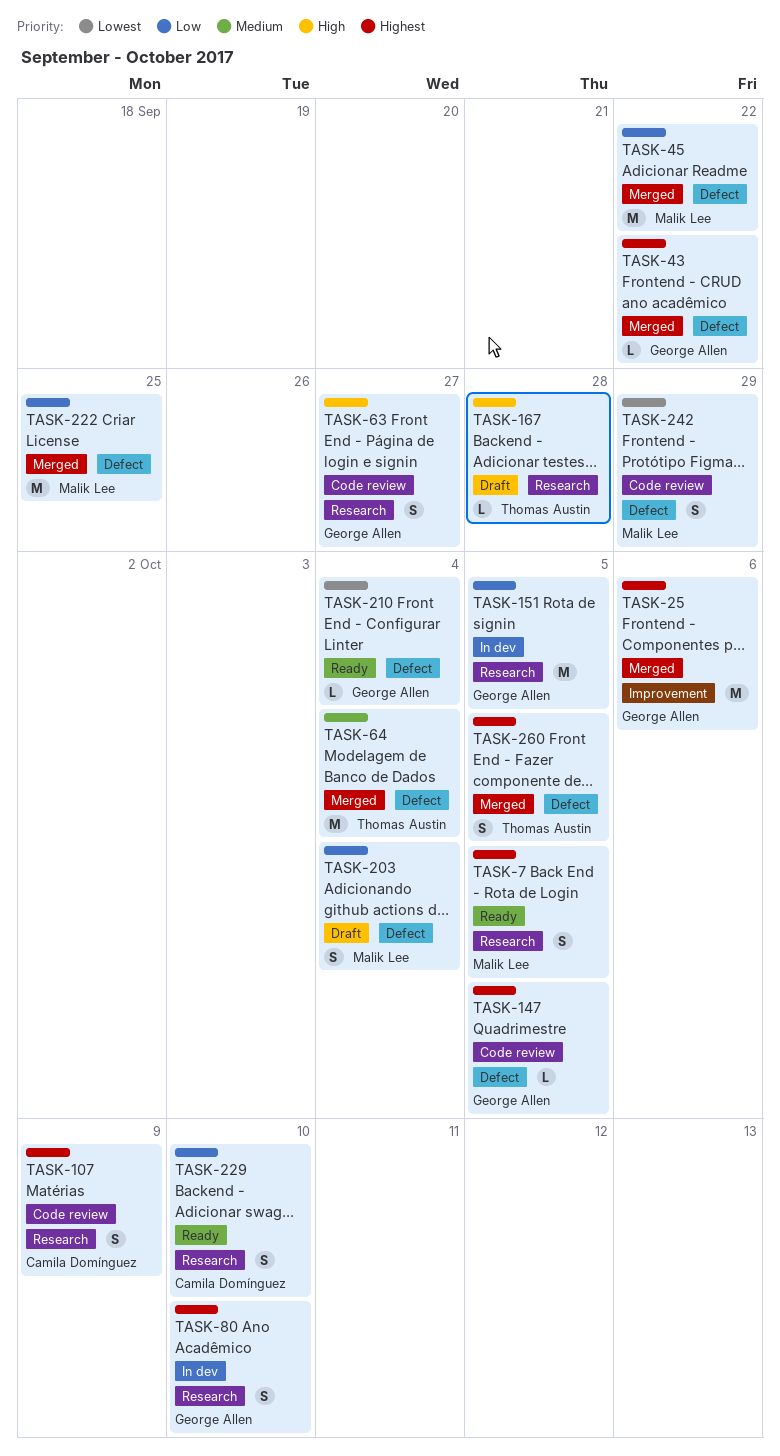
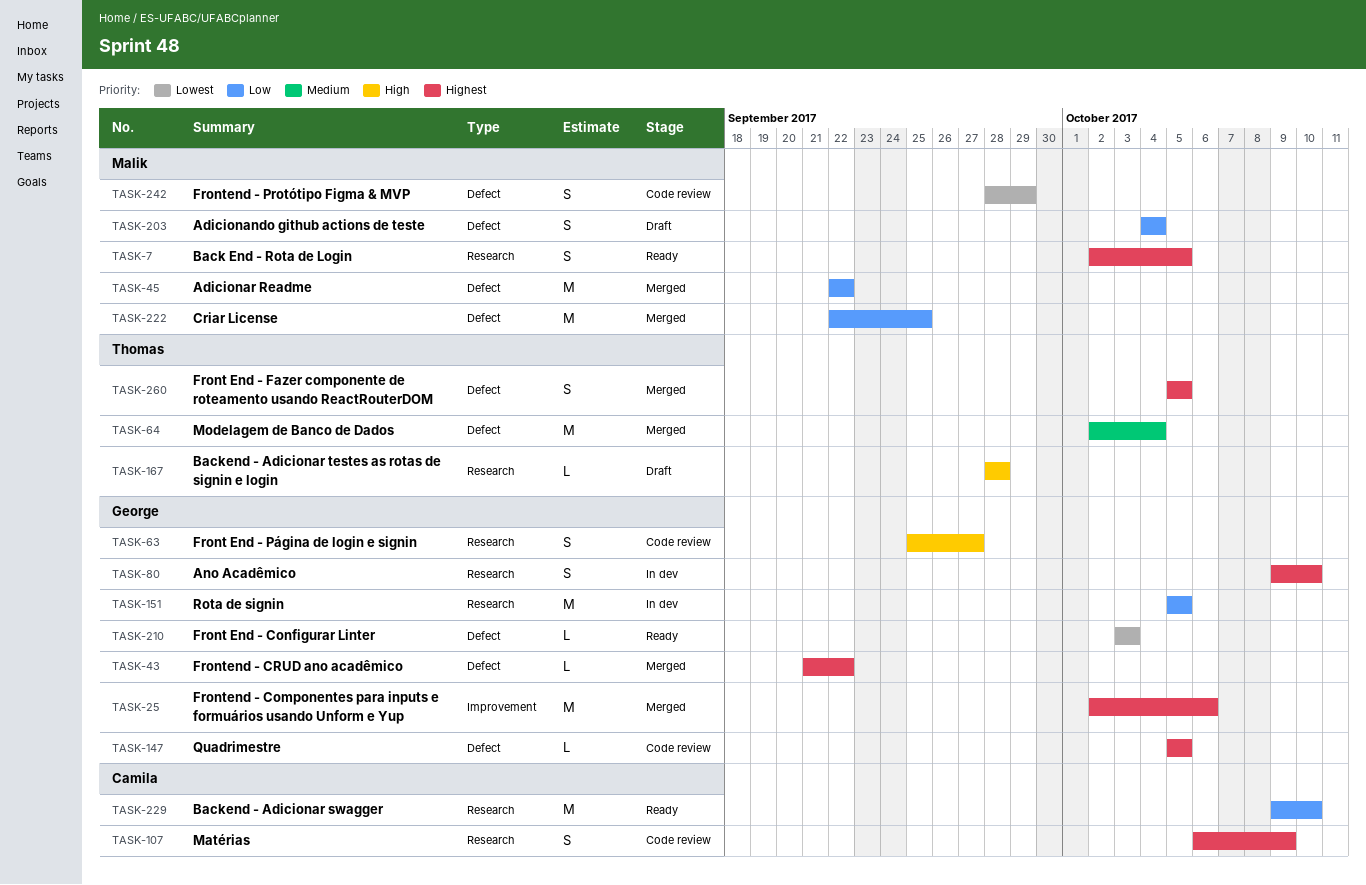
TASK-210, due: Oct 4 -> Oct 3
TASK-229, estimate: S -> M

